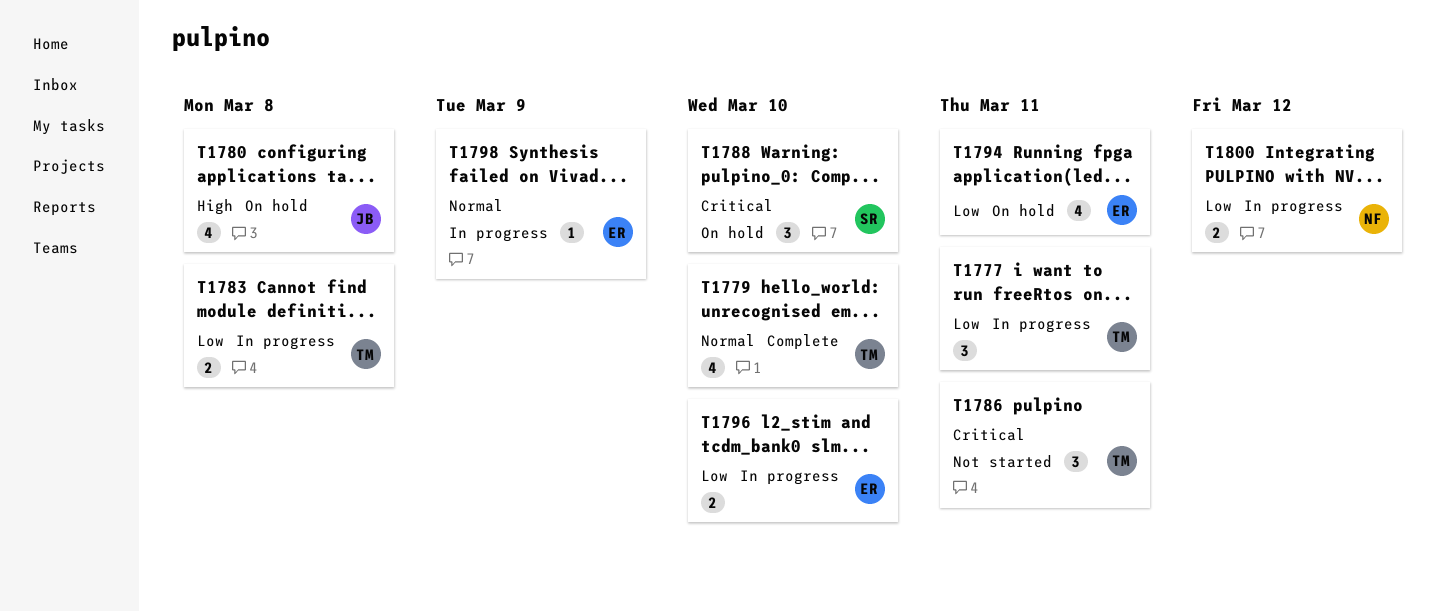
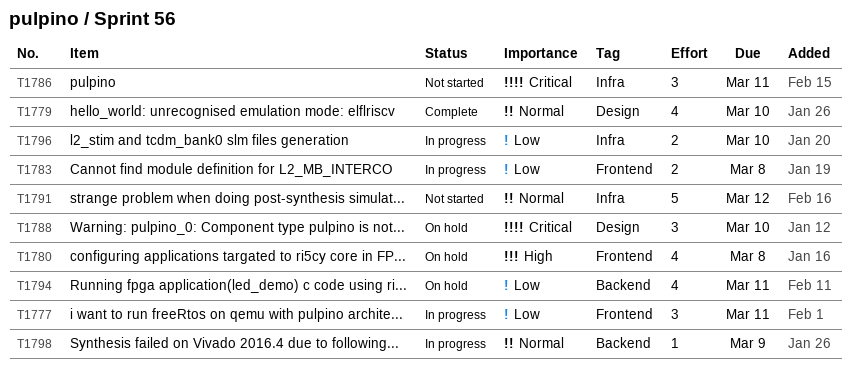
T1791: none -> present
T1800: present -> none

